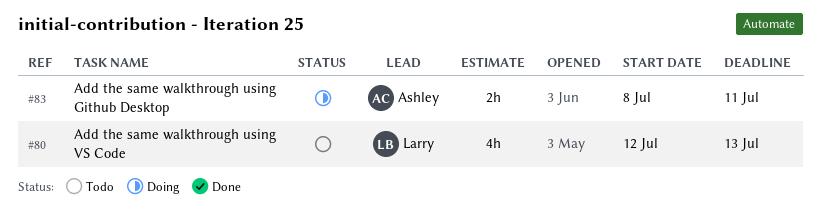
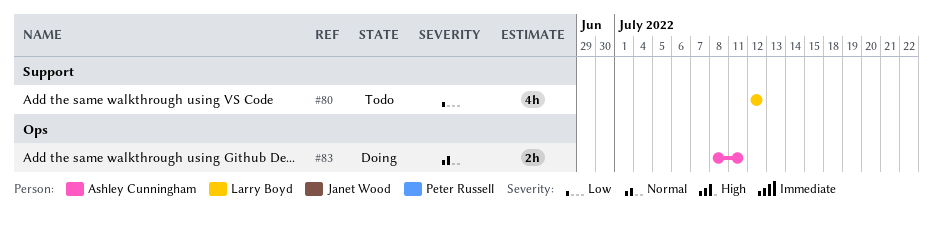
#80, due: Jul 13 -> Jul 12

